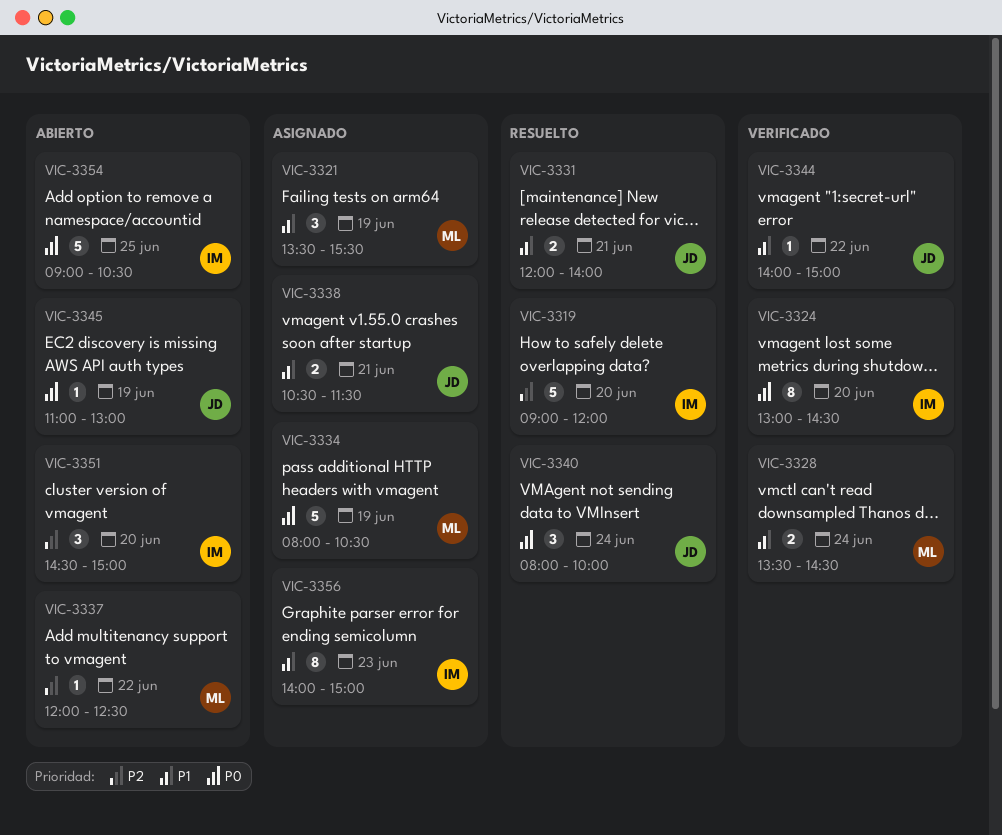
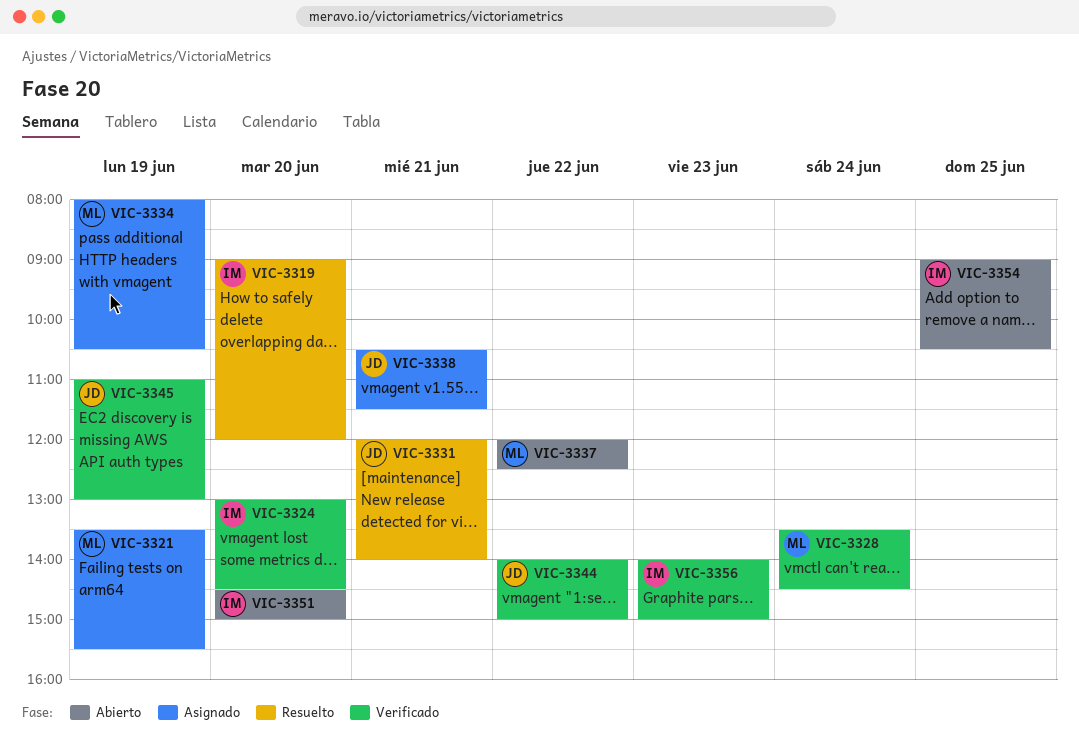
VIC-3340: present -> none
VIC-3345, status: Abierto -> Verificado
VIC-3356, status: Asignado -> Verificado

